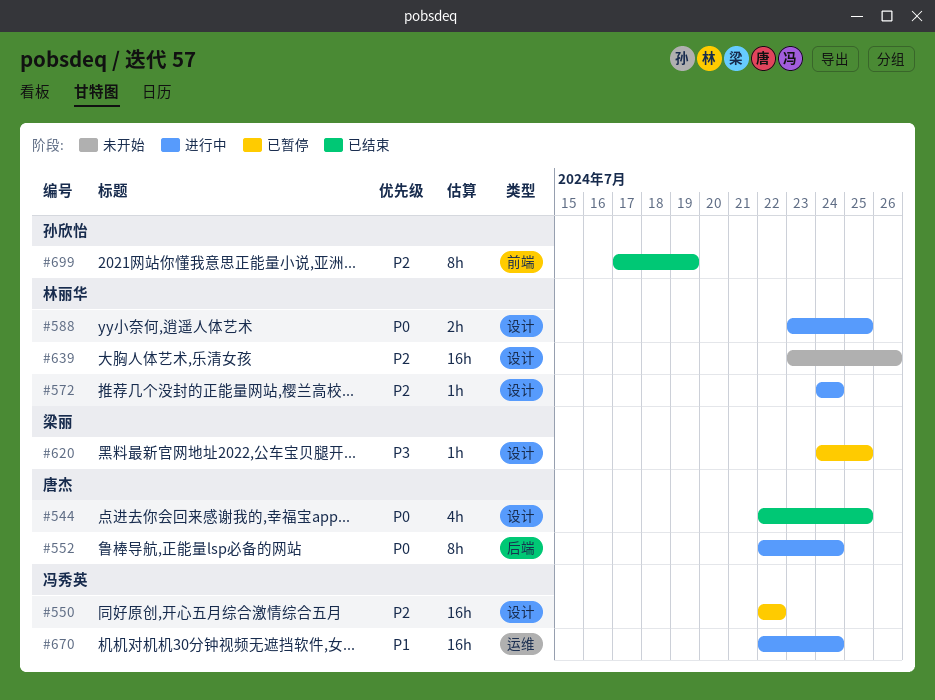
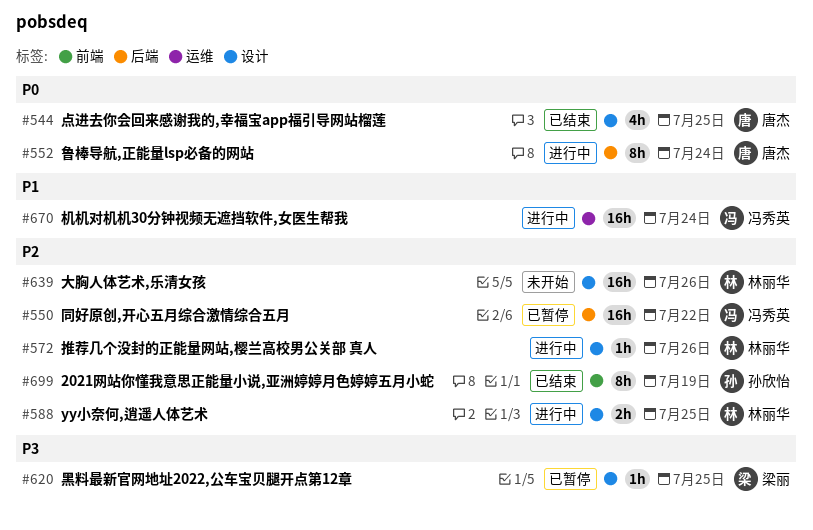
#550, label: 设计 -> 后端
#572, due: Jul 24 -> Jul 26
#588, priority: P0 -> P2

